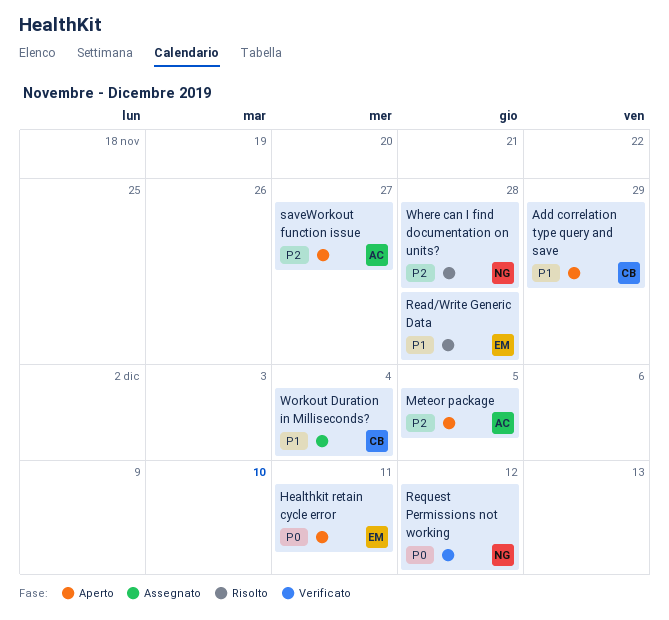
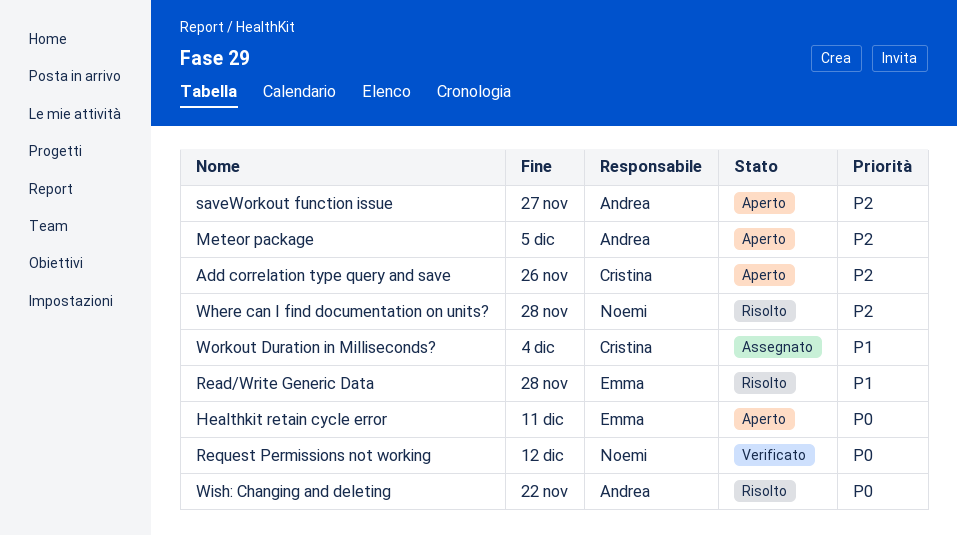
Add correlation type query and save, priority: P1 -> P2
Add correlation type query and save, due: Nov 29 -> Nov 26
Wish: Changing and deleting: none -> present

